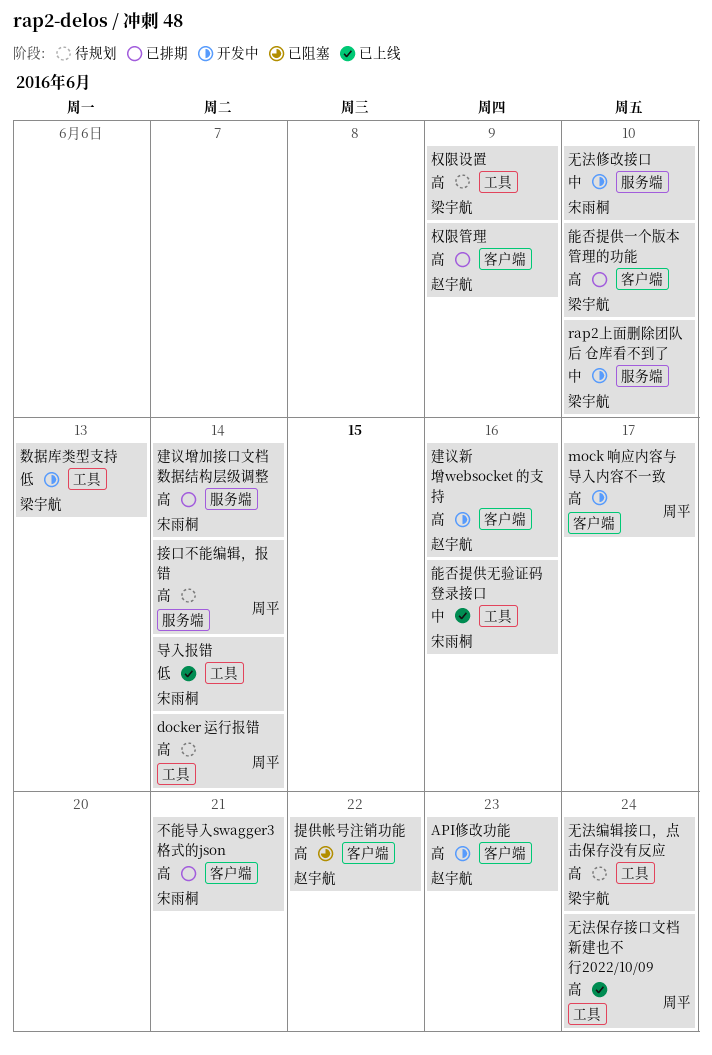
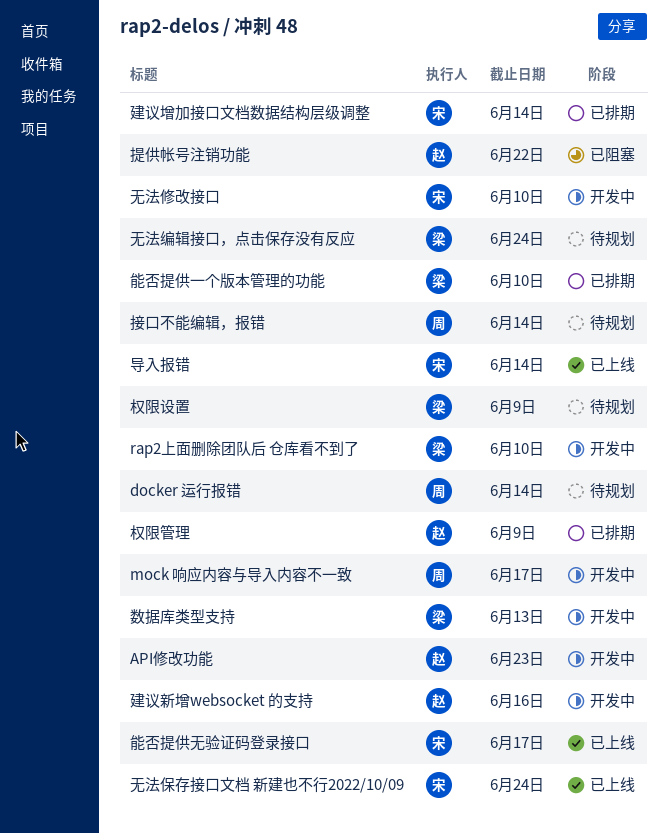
不能导入swagger3 格式的json: present -> none
无法保存接口文档 新建也不行2022/10/09, owner: 周平 -> 宋雨桐
能否提供无验证码登录接口, due: Jun 16 -> Jun 17

